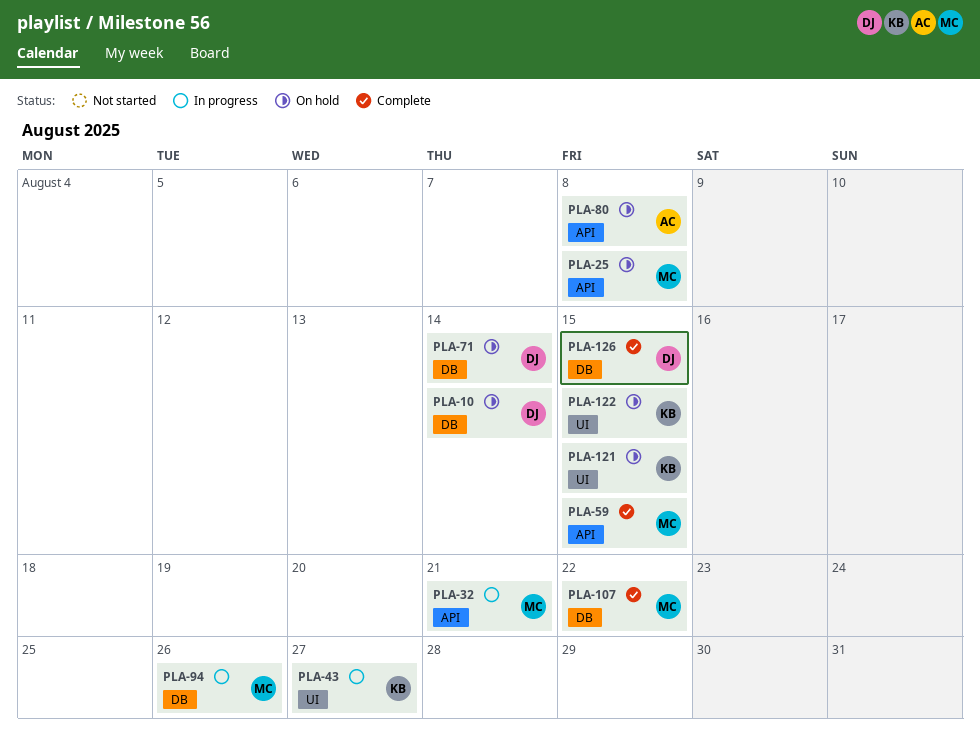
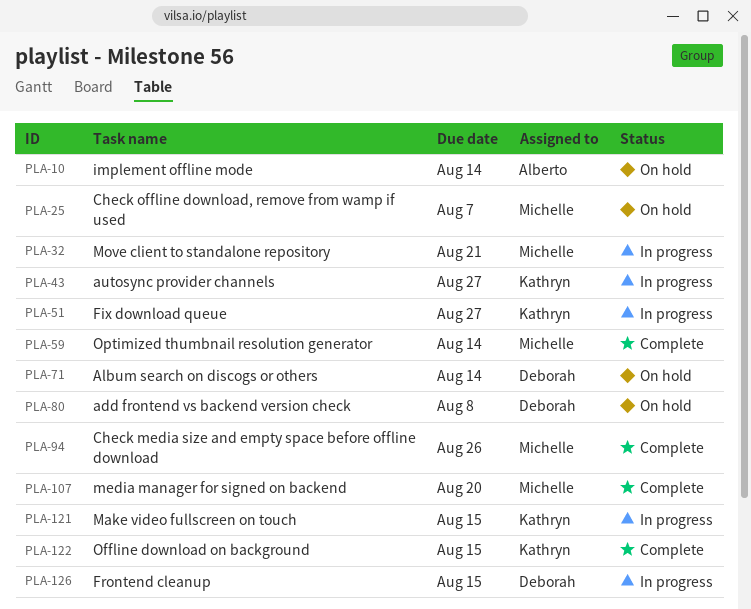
PLA-10, owner: Deborah -> Alberto
PLA-25, due: Aug 8 -> Aug 7
PLA-51: none -> present
PLA-59, due: Aug 15 -> Aug 14
PLA-80, owner: Alberto -> Deborah
PLA-94, status: In progress -> Complete
PLA-107, due: Aug 22 -> Aug 20
PLA-121, status: On hold -> In progress
PLA-122, status: On hold -> Complete
PLA-126, status: Complete -> In progress

